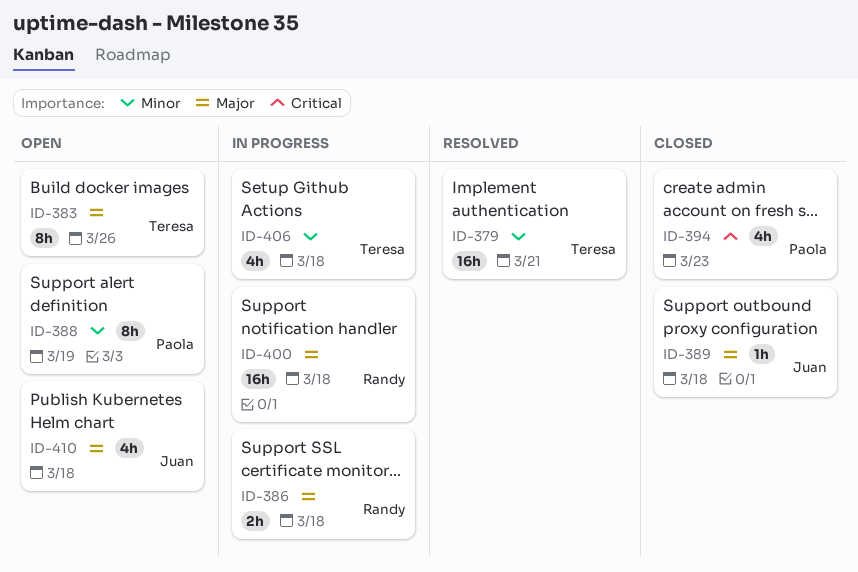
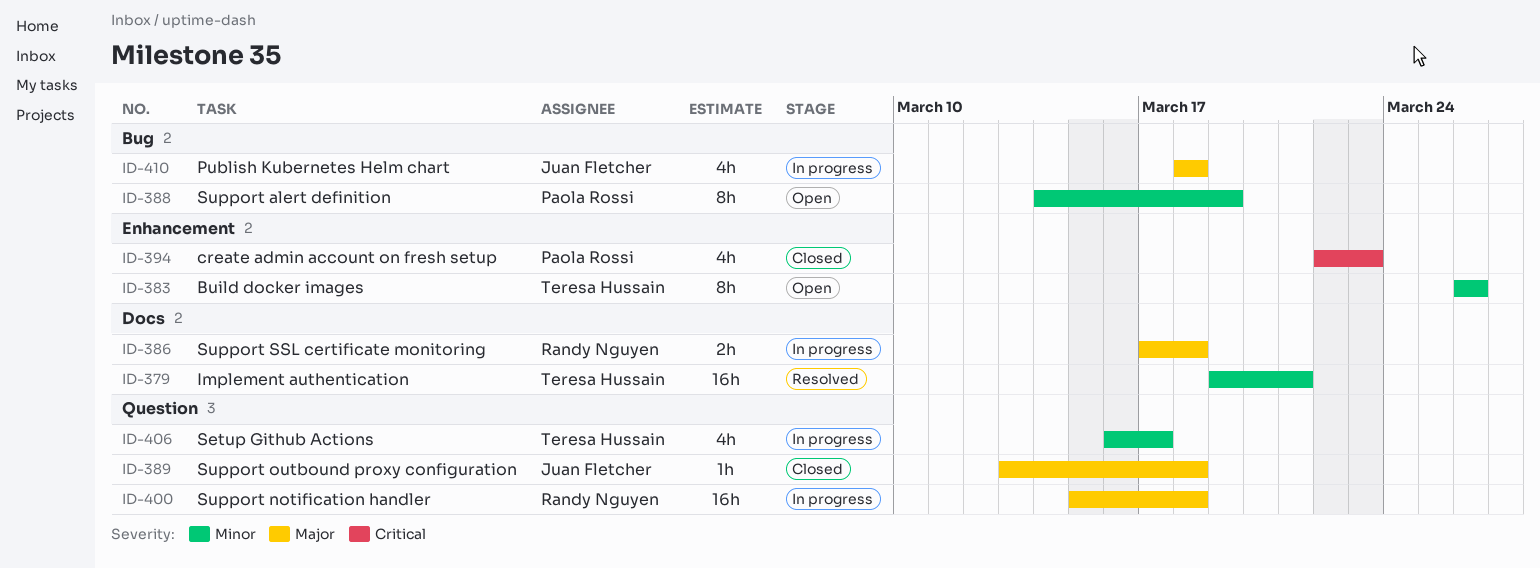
ID-383, priority: Major -> Minor
ID-406, due: Mar 18 -> Mar 17
ID-410, status: Open -> In progress

